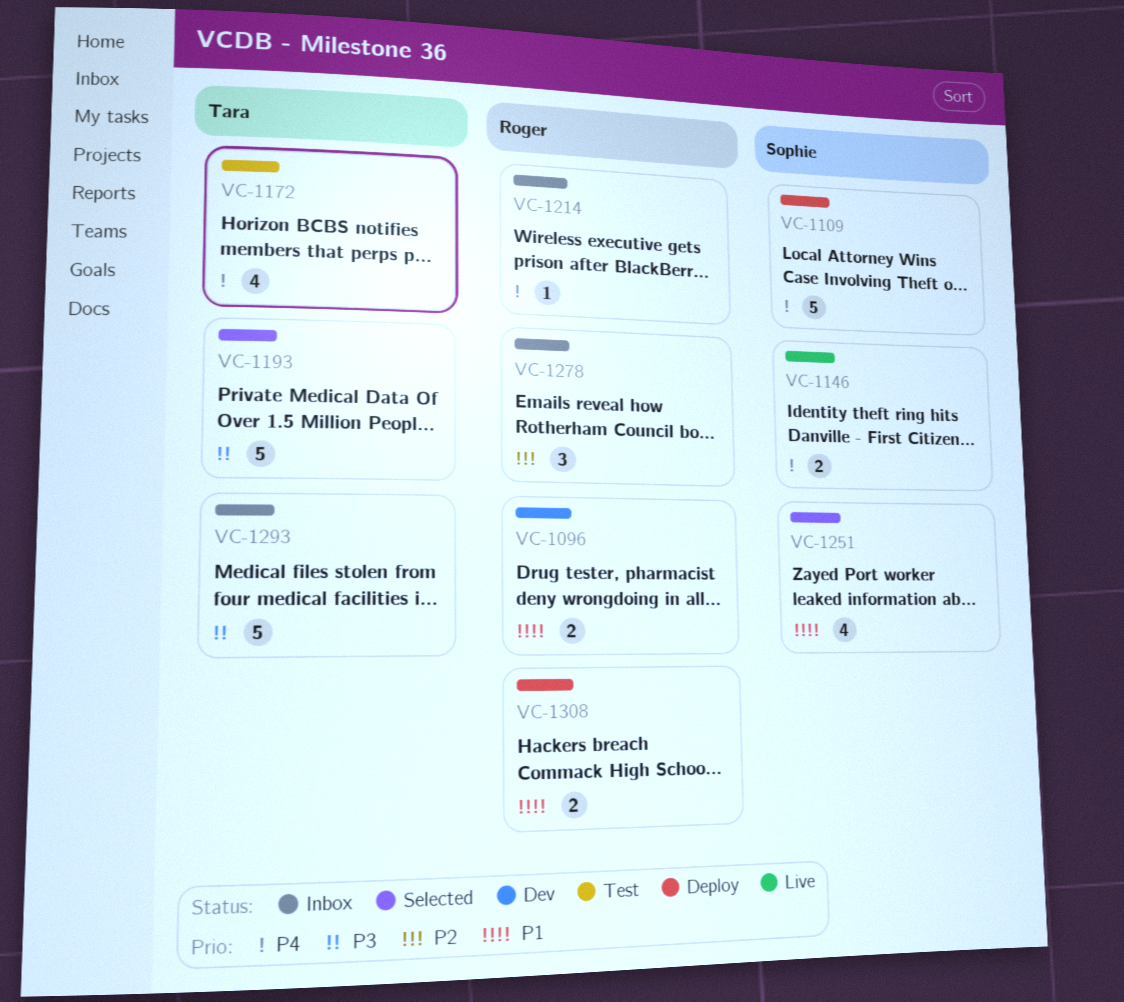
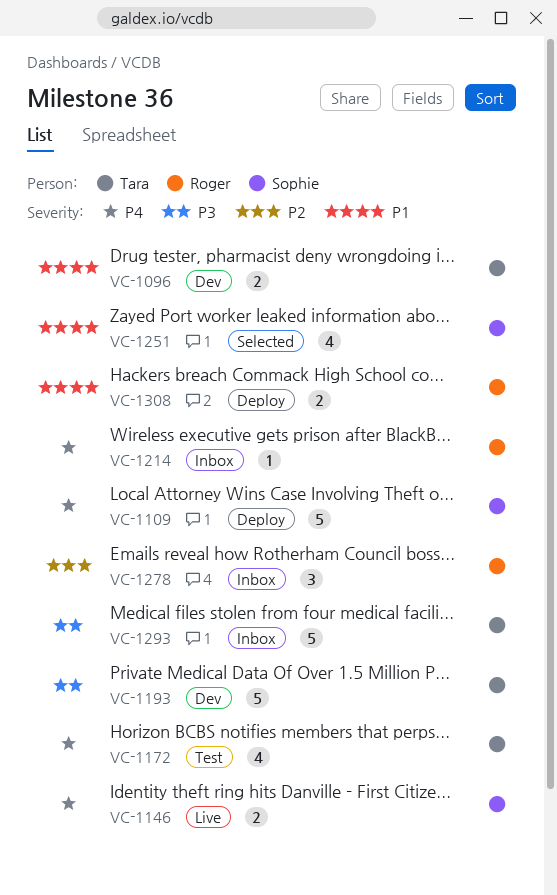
VC-1096, owner: Roger -> Tara
VC-1193, status: Selected -> Dev

